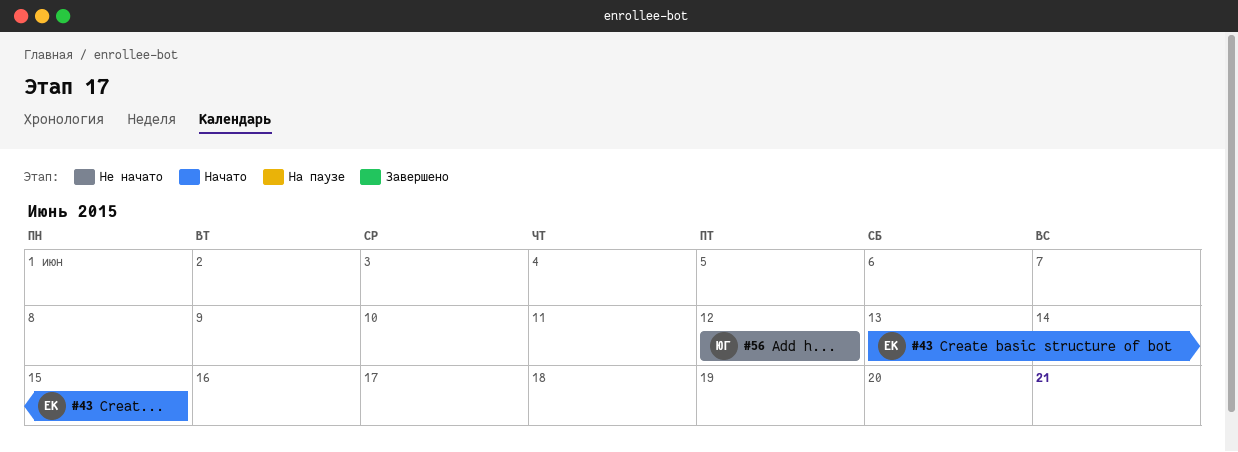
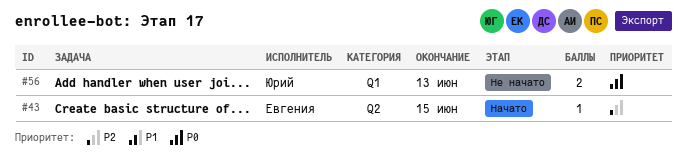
#56, due: Jun 12 -> Jun 13

